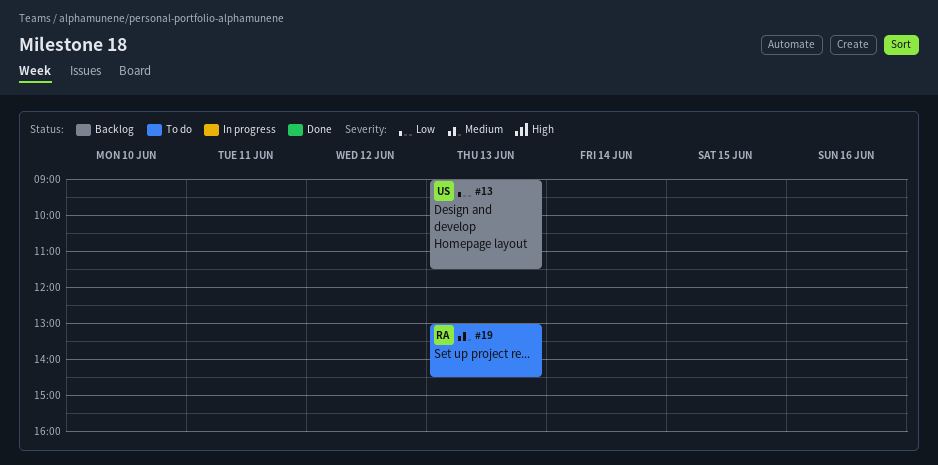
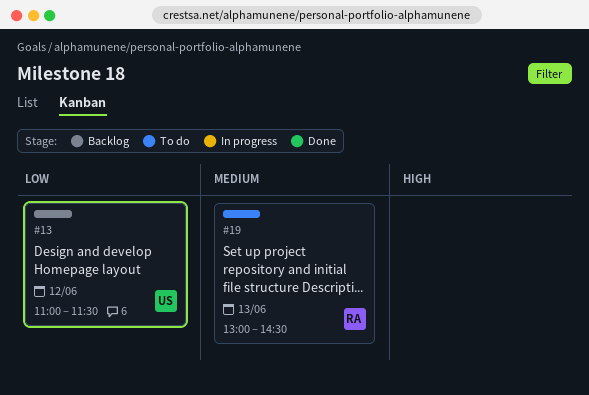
#13, day: Jun 13 -> Jun 12
#13, begins: 09:00 -> 11:00

